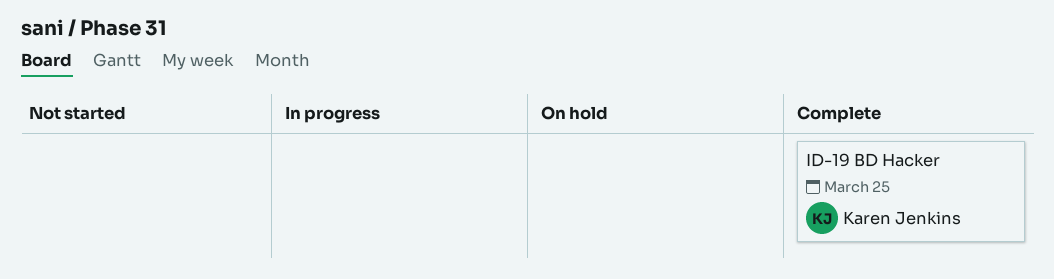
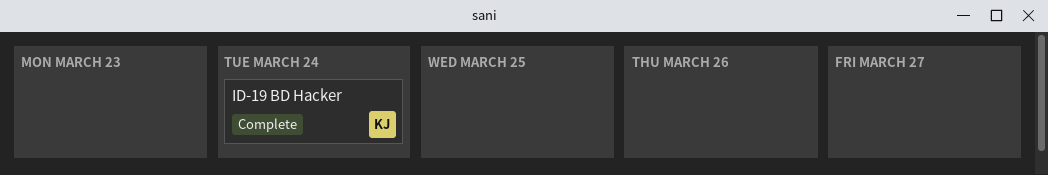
ID-19, due: Mar 25 -> Mar 24

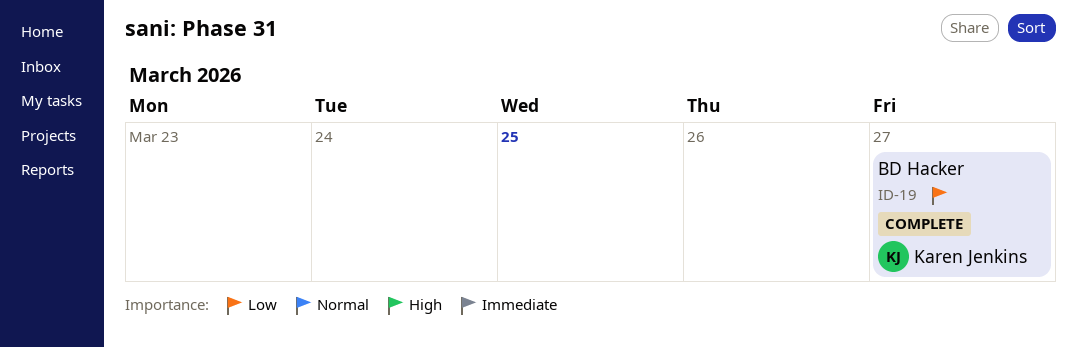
ID-19, due: Mar 24 -> Mar 27

